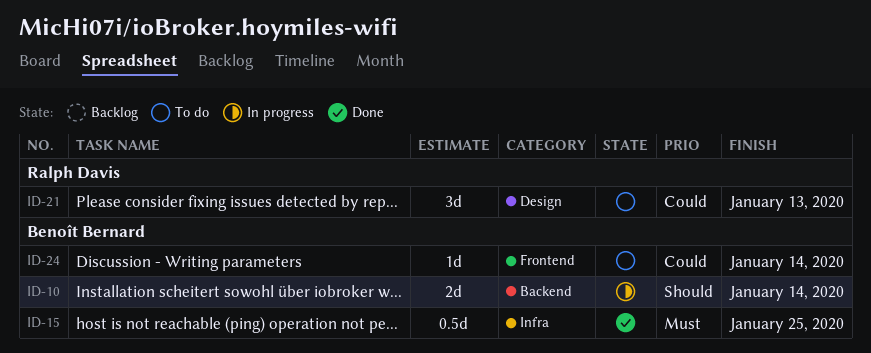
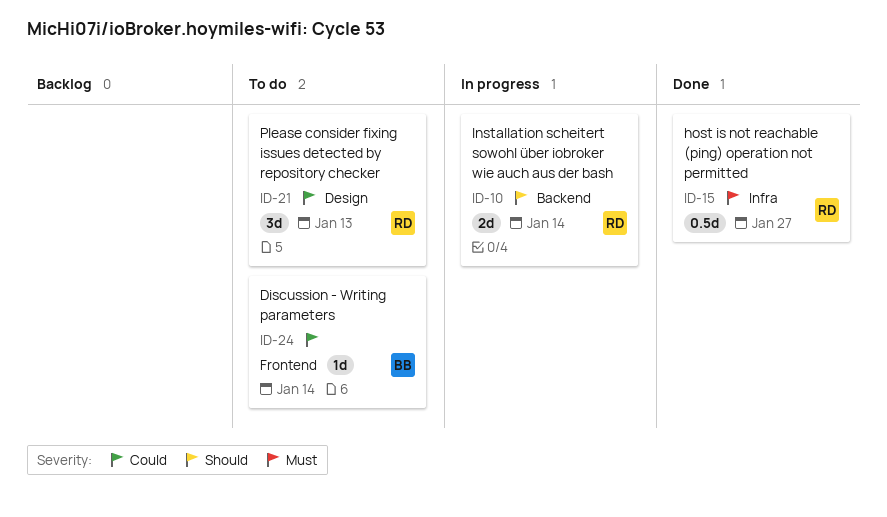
ID-10, owner: Benoît Bernard -> Ralph Davis
ID-15, owner: Benoît Bernard -> Ralph Davis
ID-15, due: Jan 25 -> Jan 27

